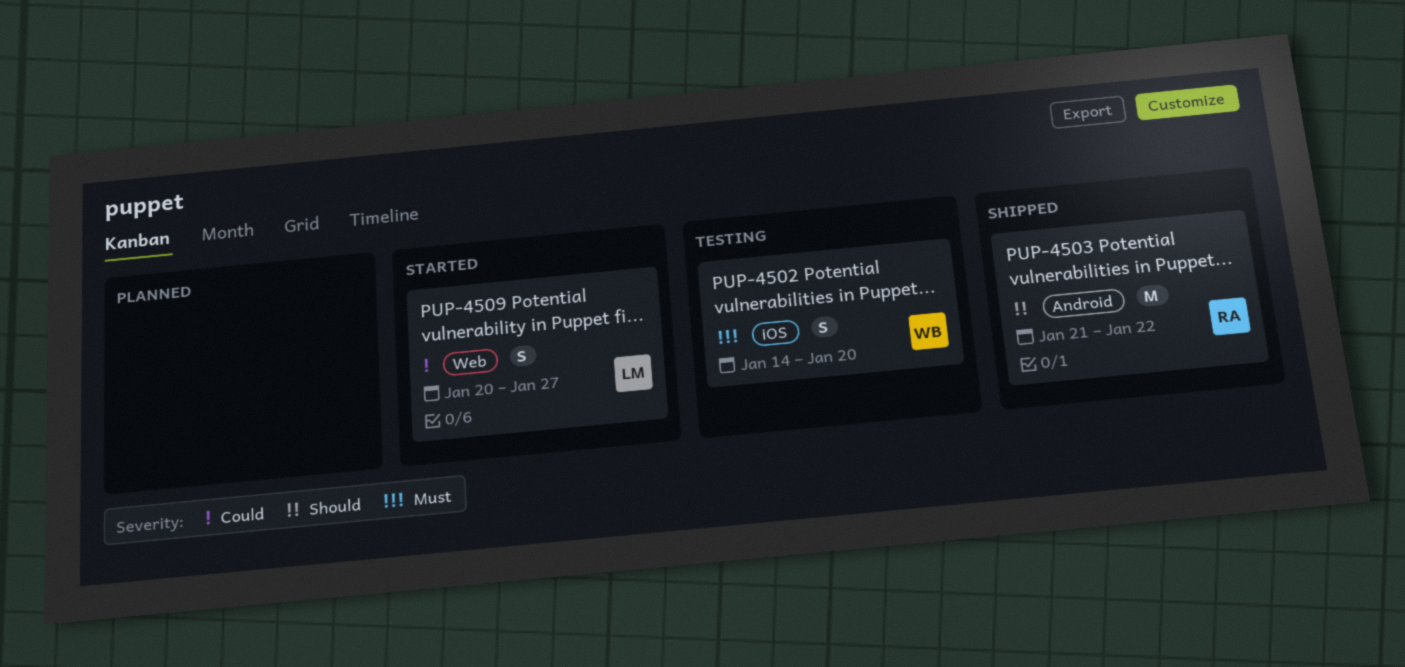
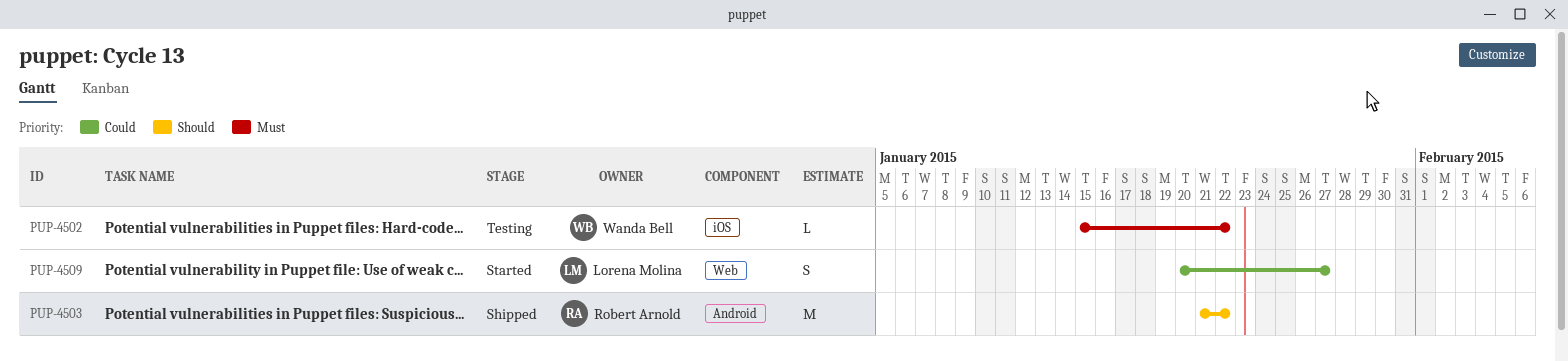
PUP-4502, estimate: S -> L
PUP-4502, start: Jan 14 -> Jan 15
PUP-4502, due: Jan 20 -> Jan 22

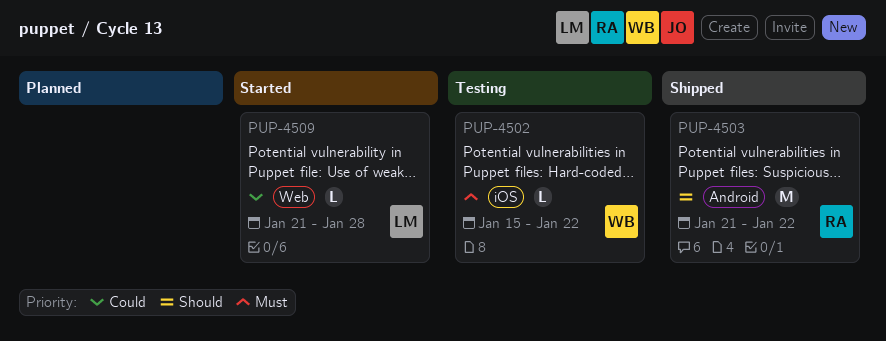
PUP-4509, estimate: S -> L
PUP-4509, start: Jan 20 -> Jan 21
PUP-4509, due: Jan 27 -> Jan 28

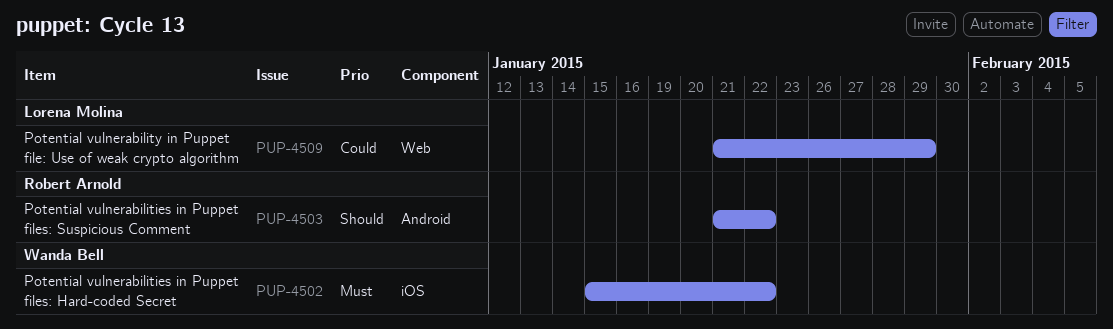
PUP-4509, due: Jan 28 -> Jan 29

